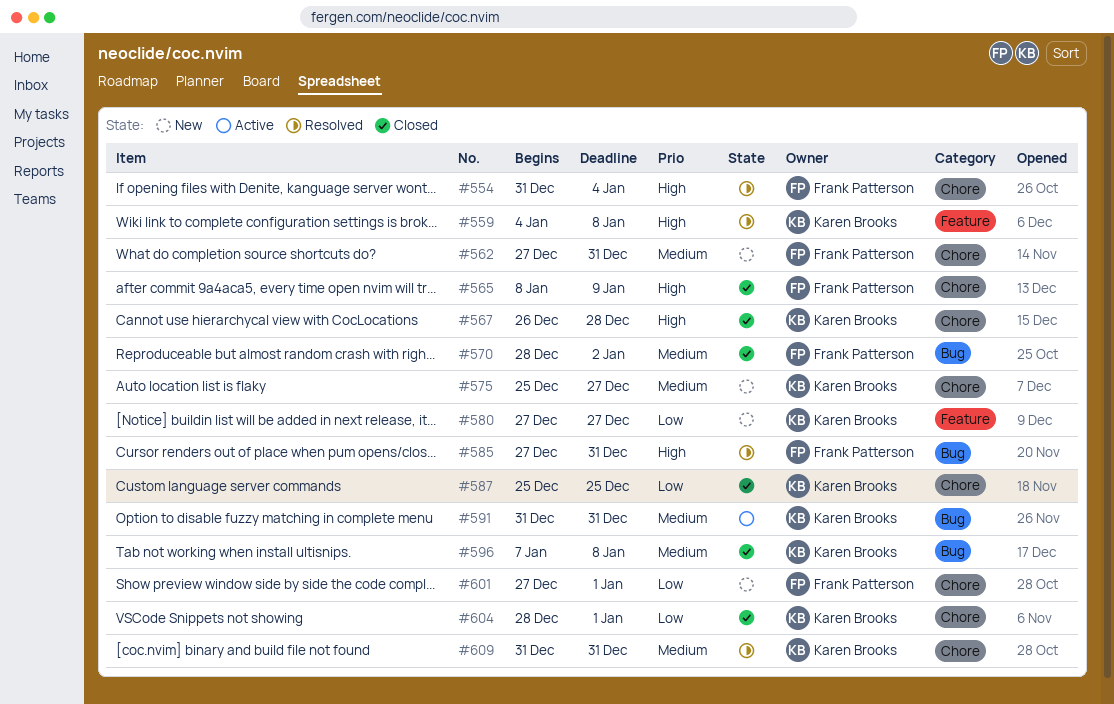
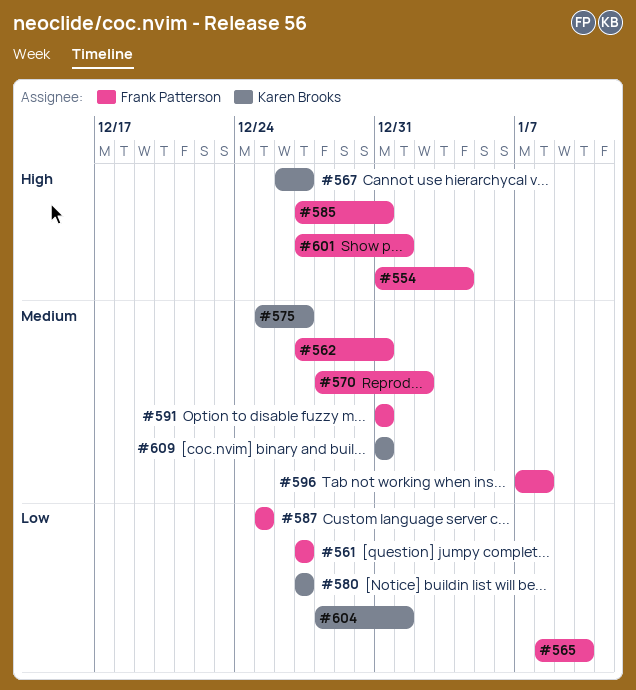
#559: present -> none
#561: none -> present
#565, priority: High -> Low
#565, due: Jan 9 -> Jan 10
#567, due: Dec 28 -> Dec 27
#587, owner: Karen Brooks -> Frank Patterson
#591, owner: Karen Brooks -> Frank Patterson
#596, owner: Karen Brooks -> Frank Patterson
#601, priority: Low -> High

